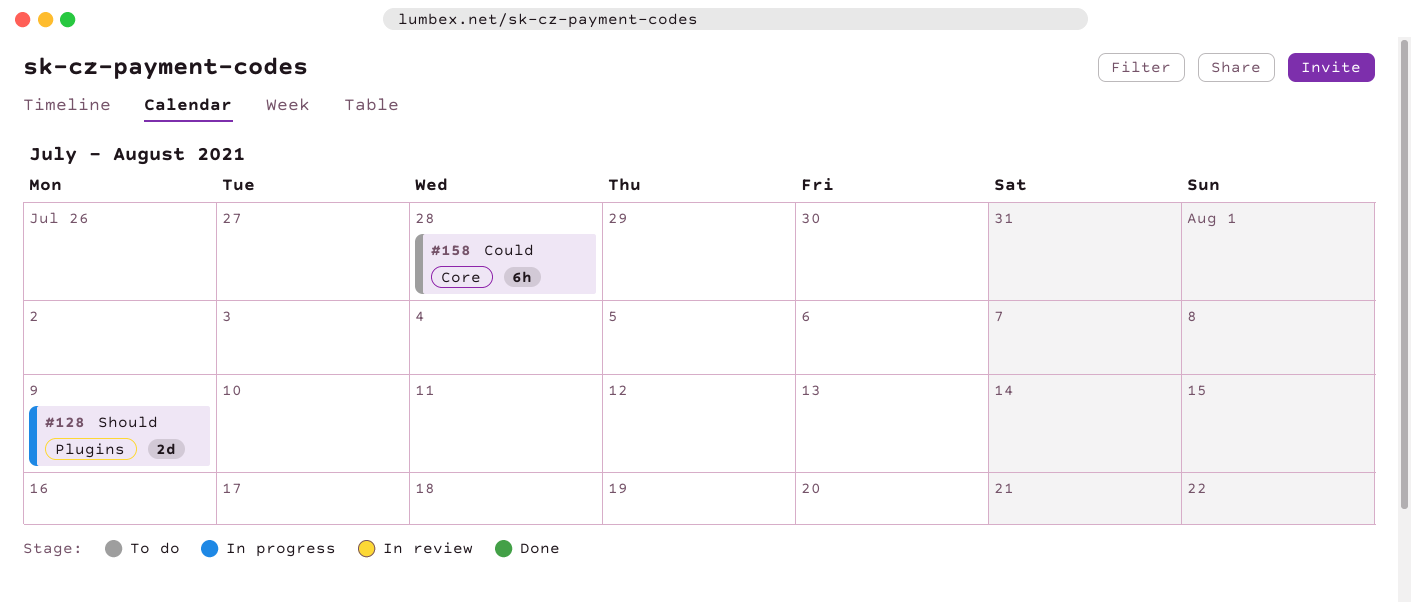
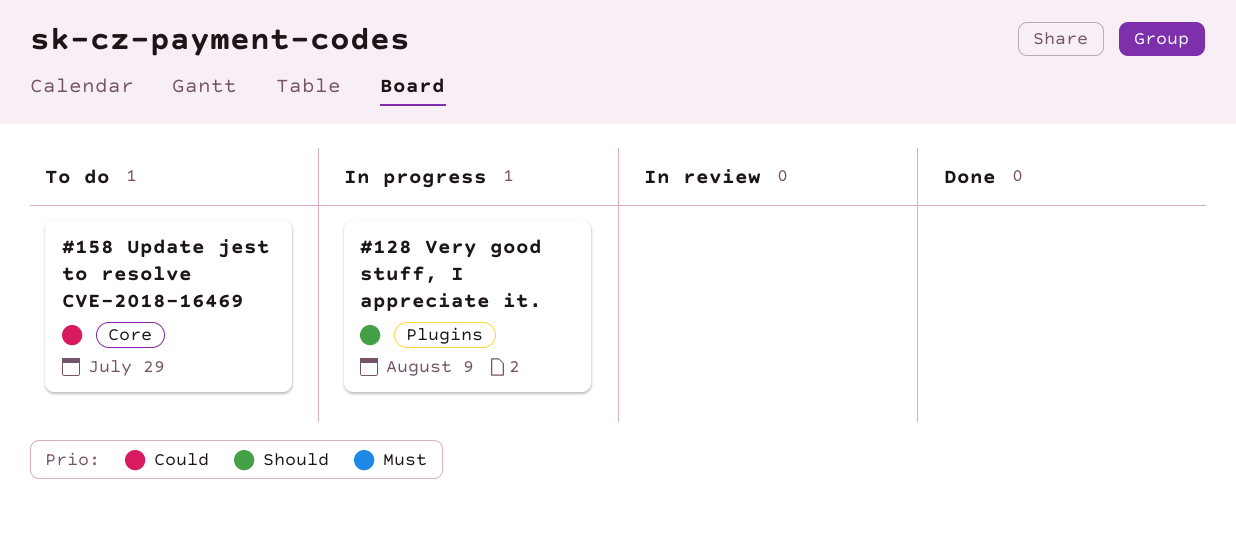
#158, due: Jul 28 -> Jul 29

